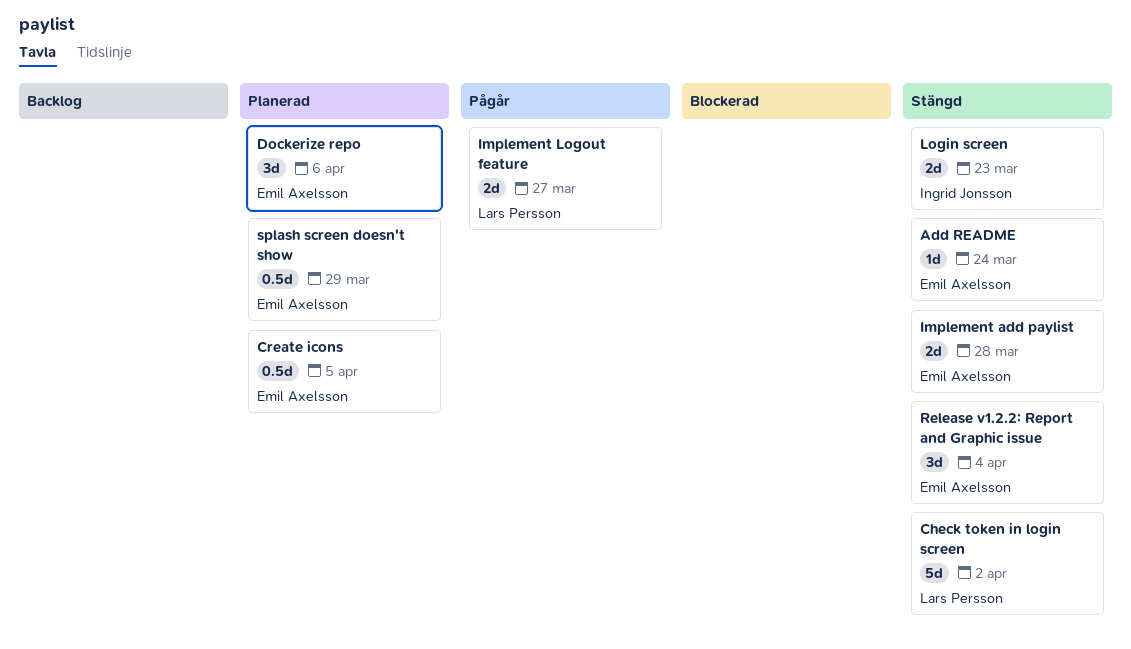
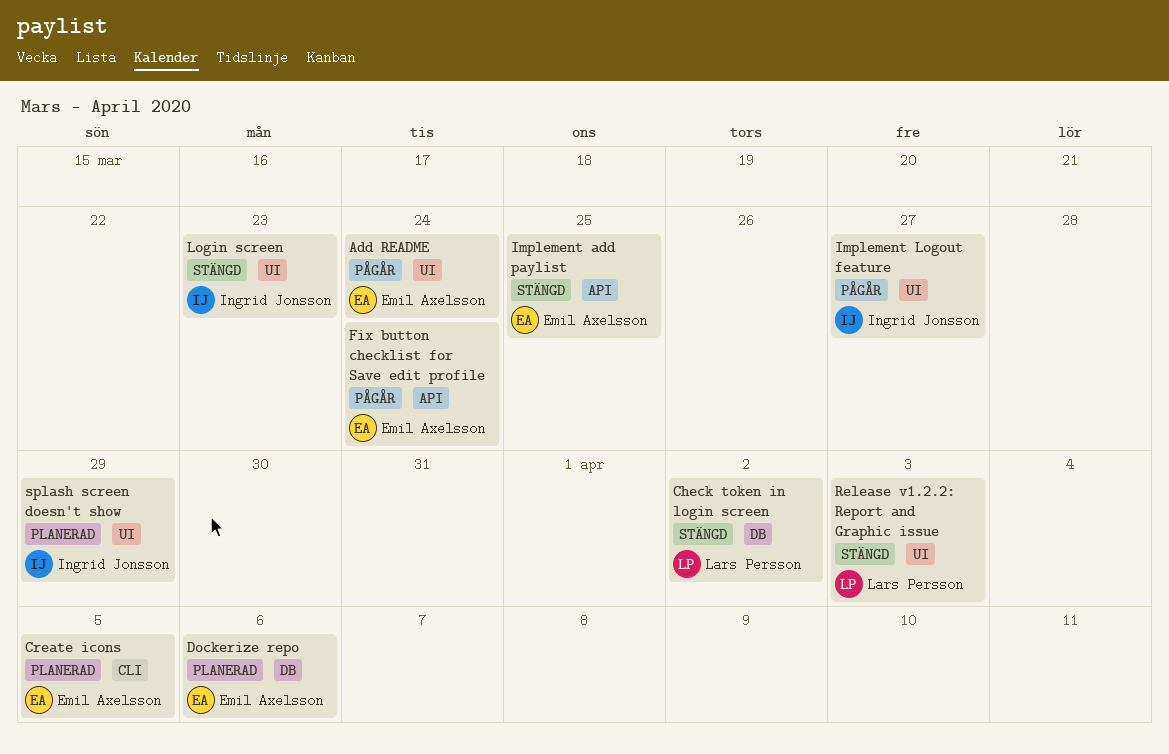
Add README, status: Stängd -> Pågår
Fix button checklist for Save edit profile: none -> present
Implement add paylist, due: Mar 28 -> Mar 25
Implement Logout feature, owner: Lars Persson -> Ingrid Jonsson
Release v1.2.2: Report and Graphic issue, owner: Emil Axelsson -> Lars Persson
Release v1.2.2: Report and Graphic issue, due: Apr 4 -> Apr 3
splash screen doesn't show, owner: Emil Axelsson -> Ingrid Jonsson

